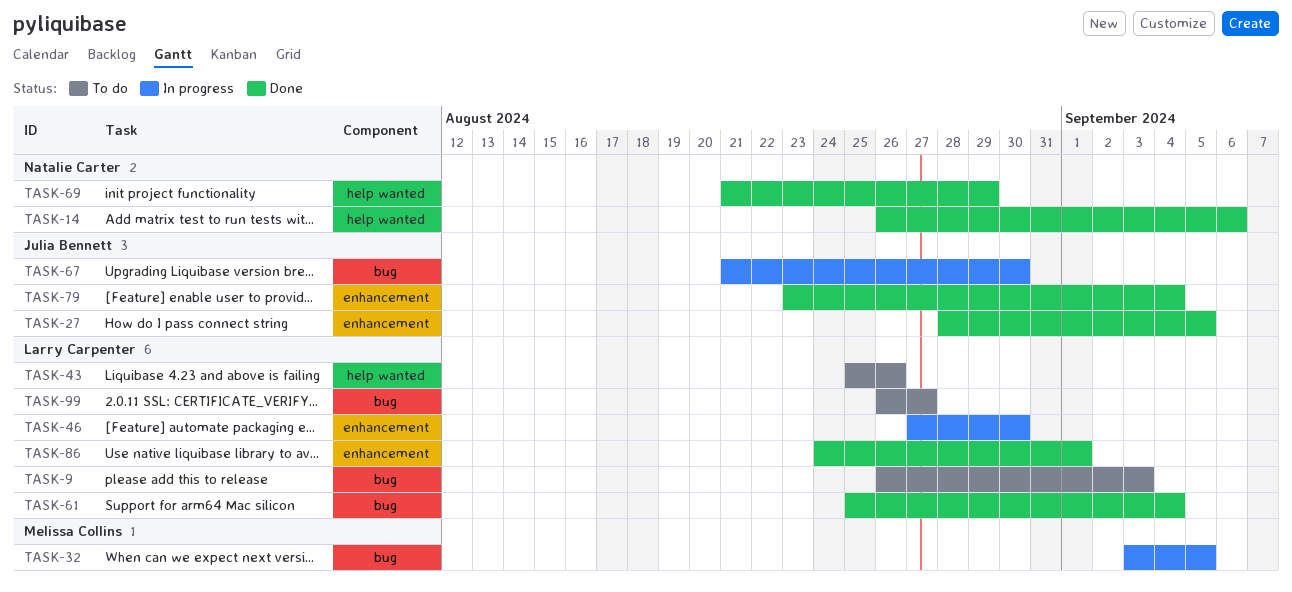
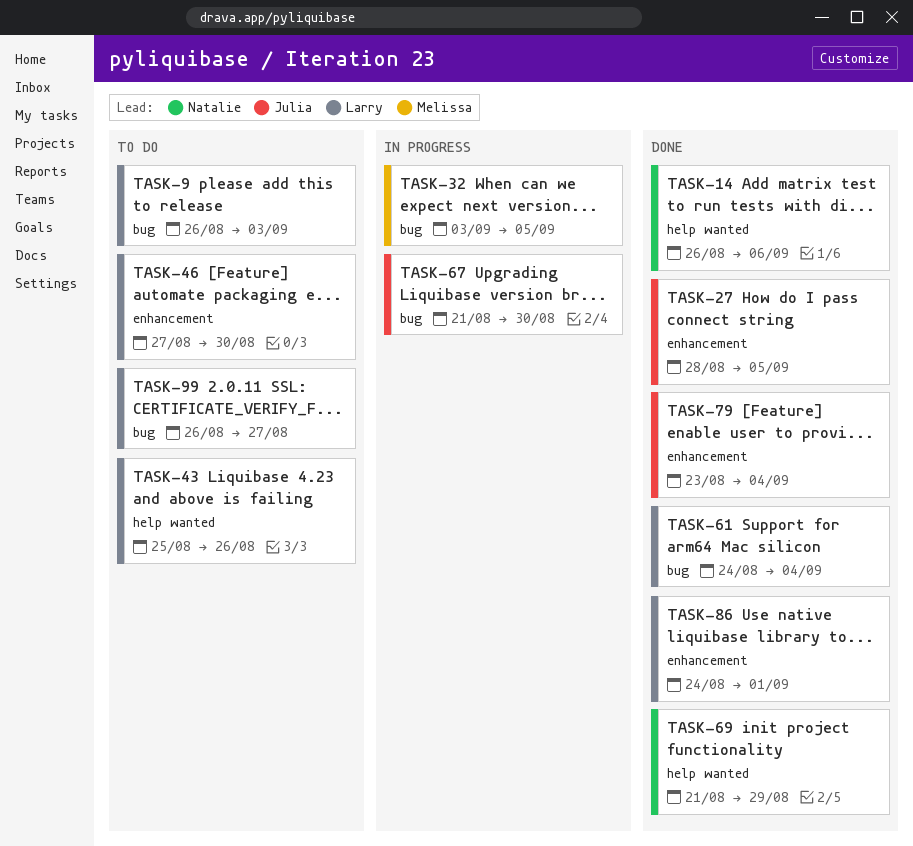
TASK-46, status: In progress -> To do
TASK-61, start: Aug 25 -> Aug 24

